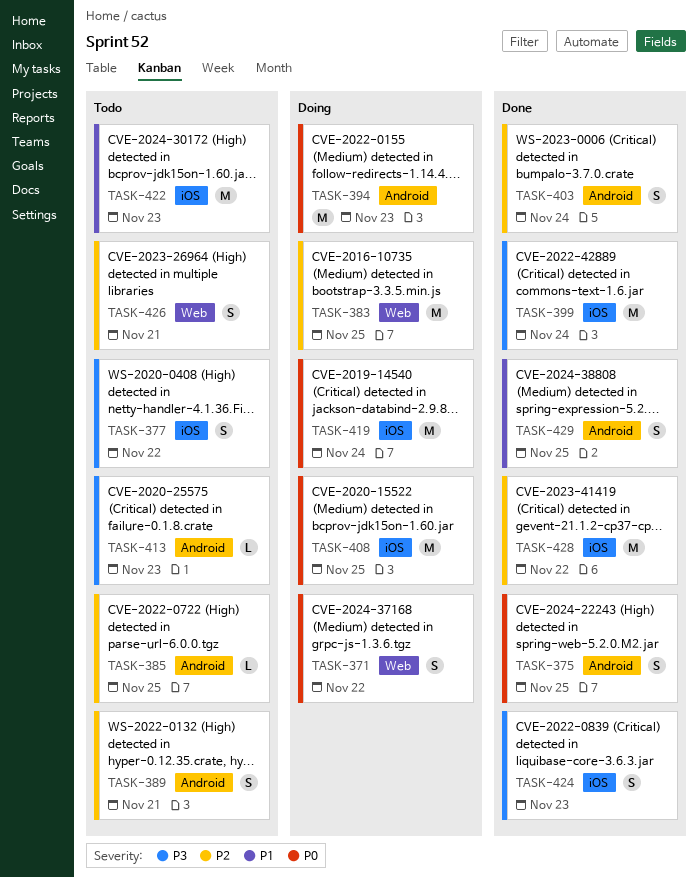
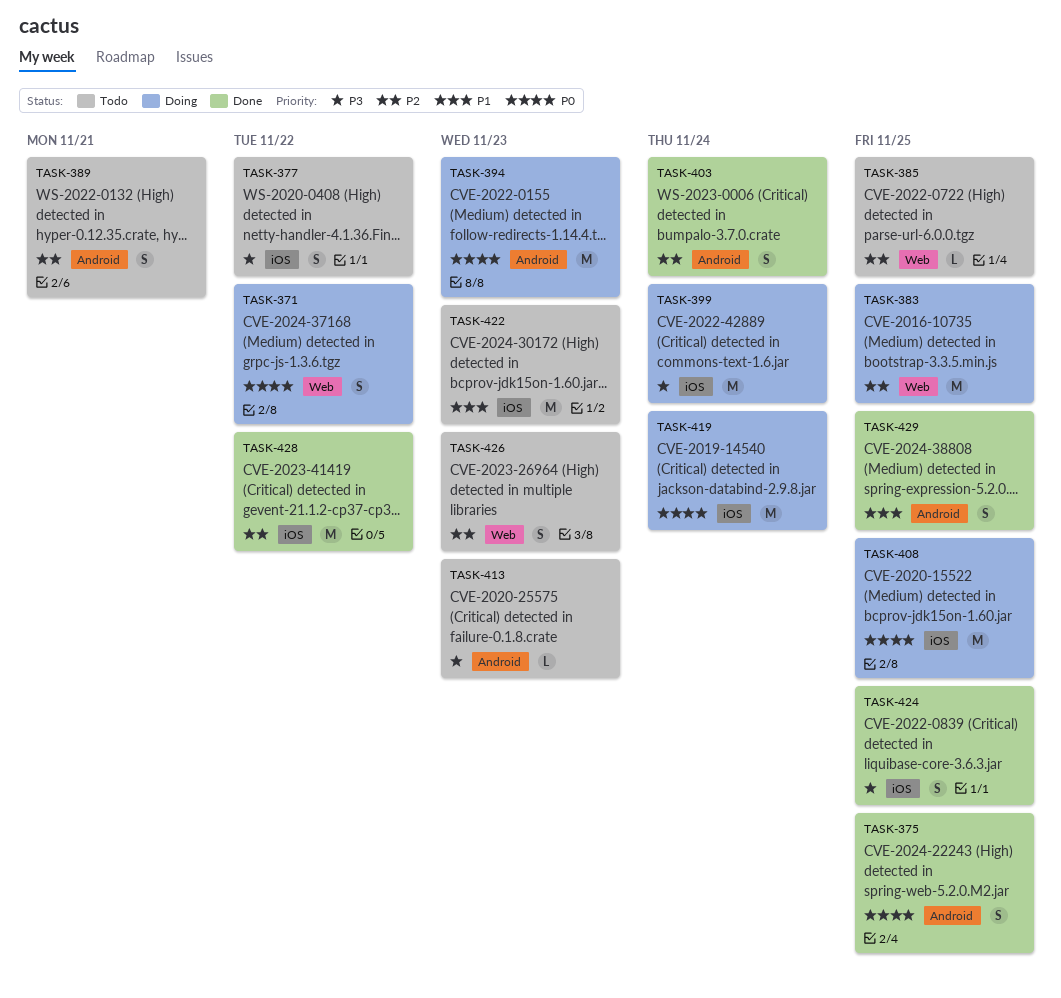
TASK-385, label: Android -> Web
TASK-399, status: Done -> Doing
TASK-424, due: Nov 23 -> Nov 25
TASK-426, due: Nov 21 -> Nov 23

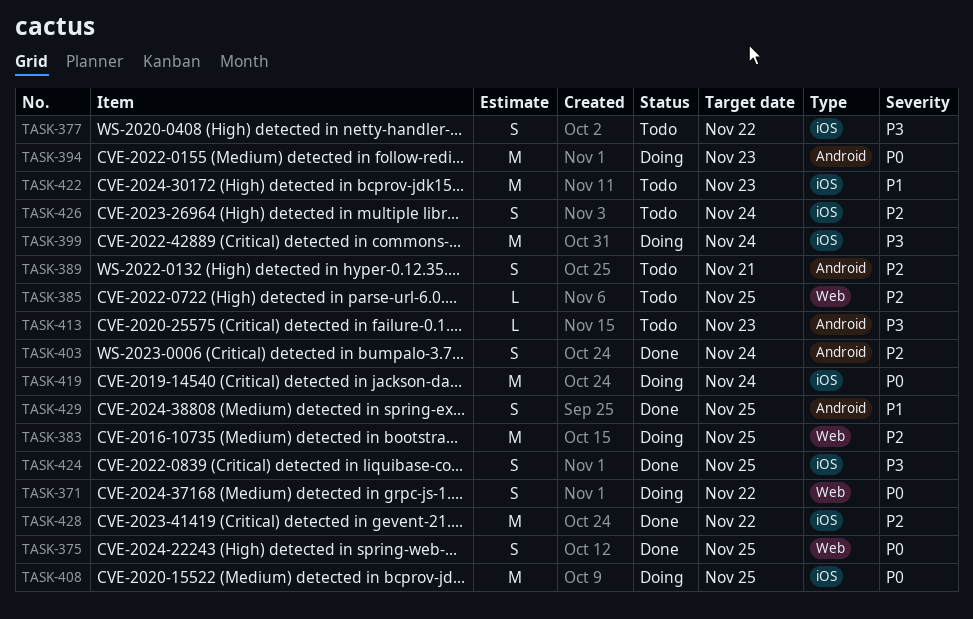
TASK-375, label: Android -> Web
TASK-426, label: Web -> iOS
TASK-426, due: Nov 23 -> Nov 24

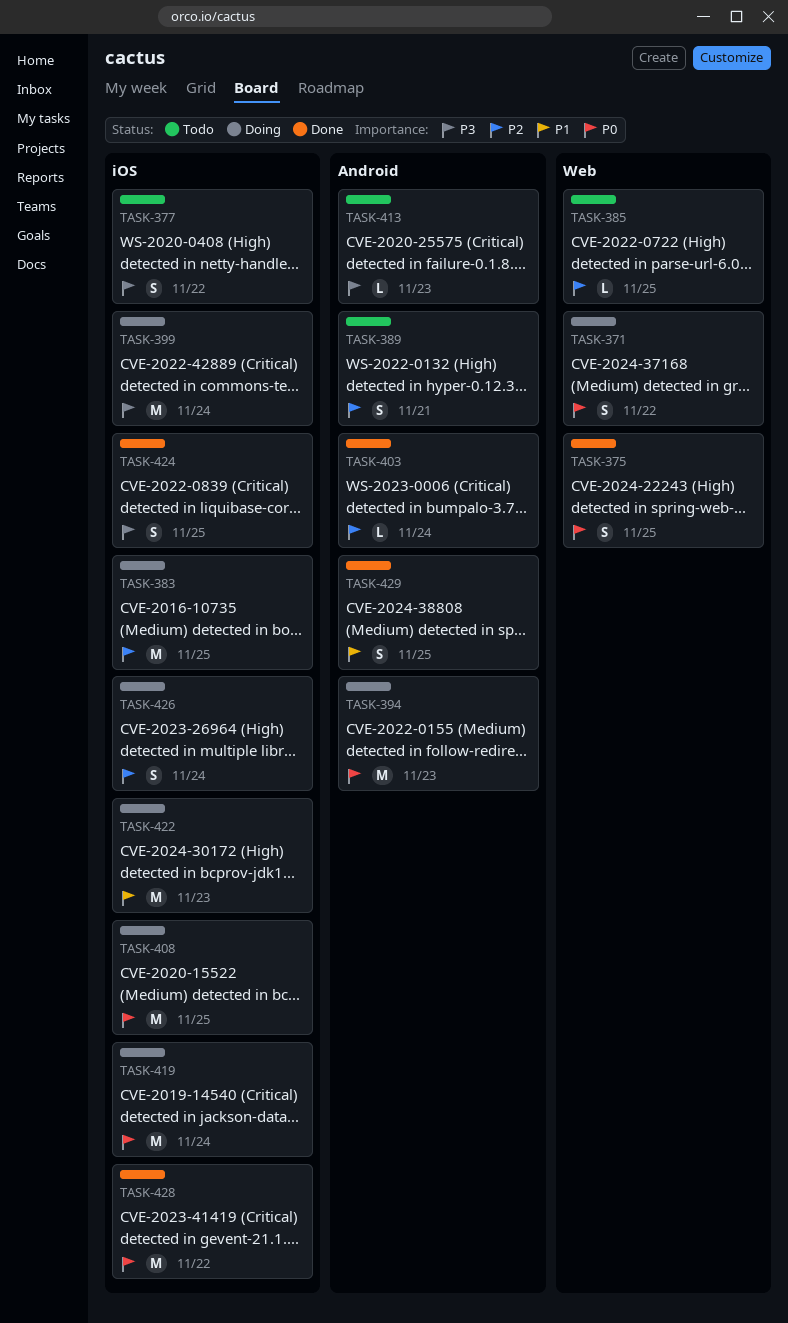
TASK-383, label: Web -> iOS
TASK-403, estimate: S -> L
TASK-422, status: Todo -> Doing
TASK-426, status: Todo -> Doing
TASK-428, priority: P2 -> P0

